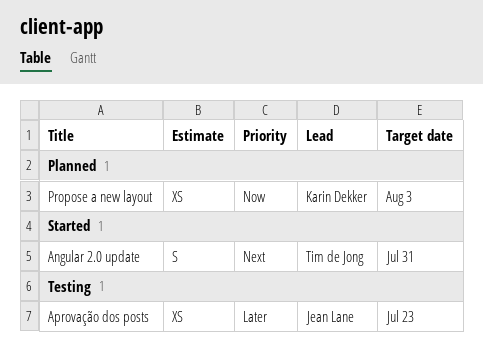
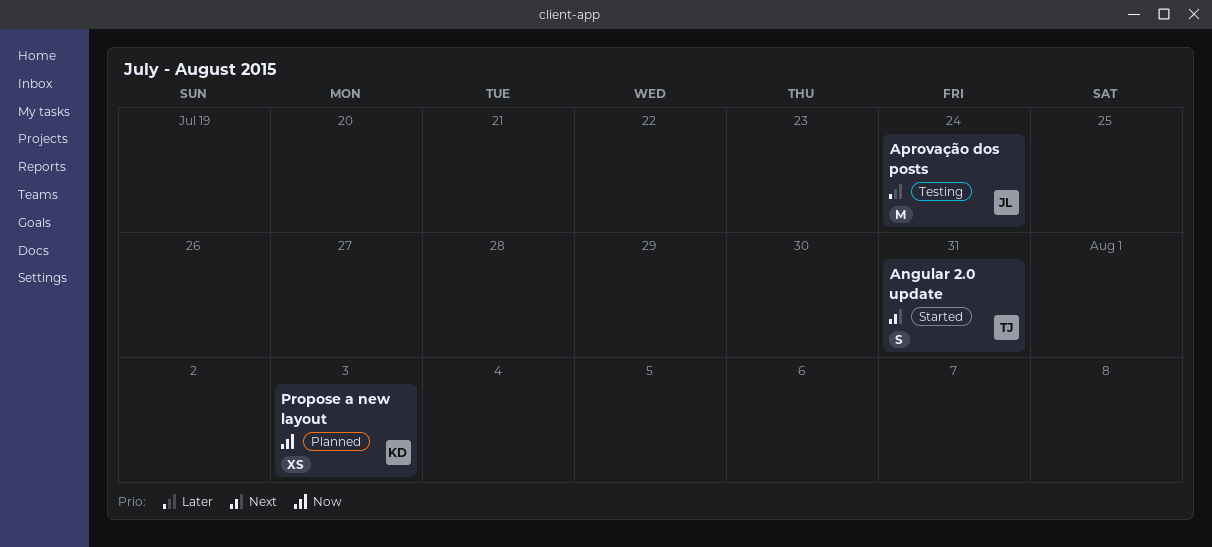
Aprovação dos posts, estimate: XS -> M
Aprovação dos posts, due: Jul 23 -> Jul 24

